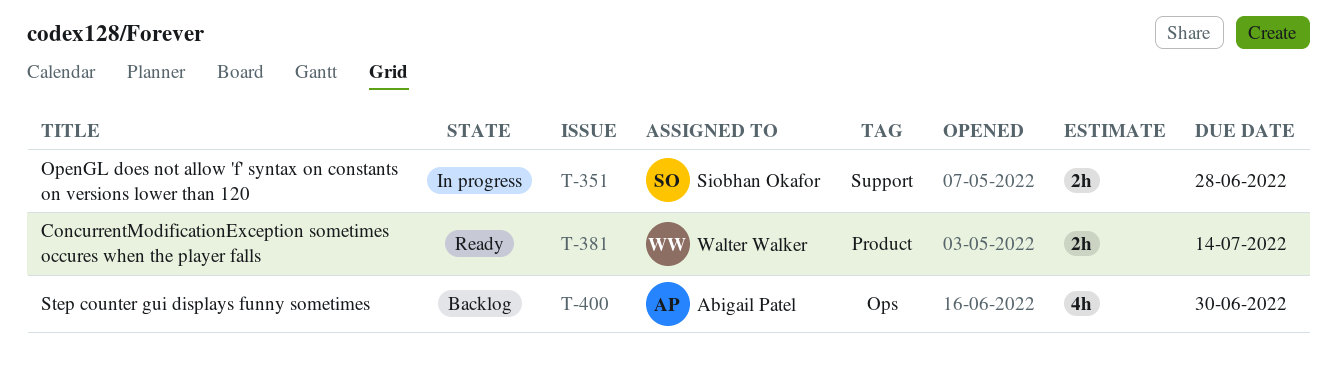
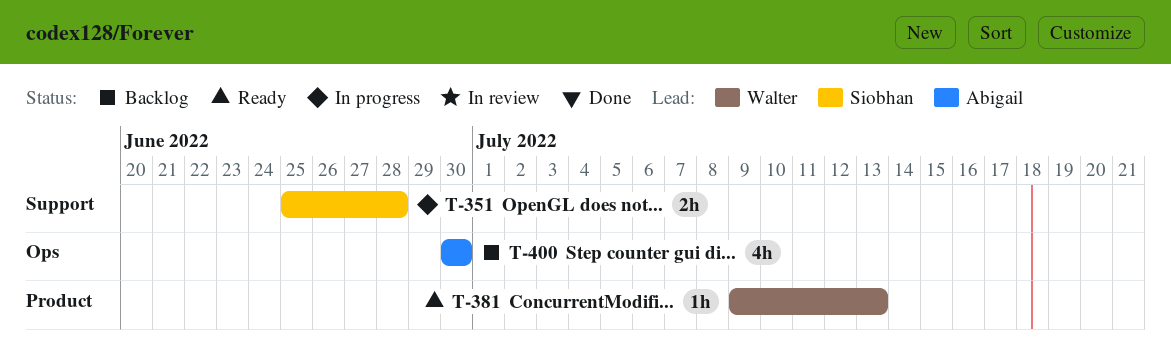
T-381, estimate: 2h -> 1h
T-381, due: Jul 14 -> Jul 13

